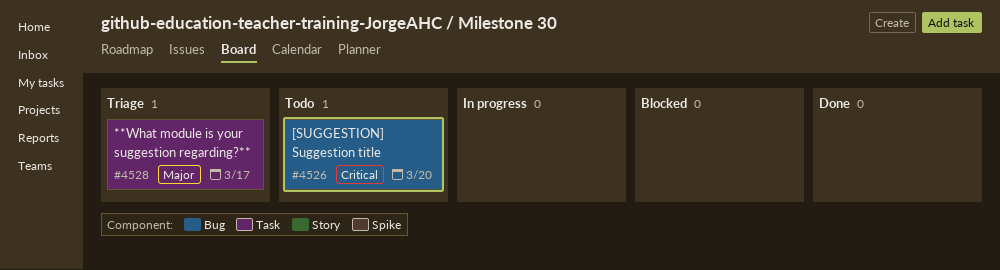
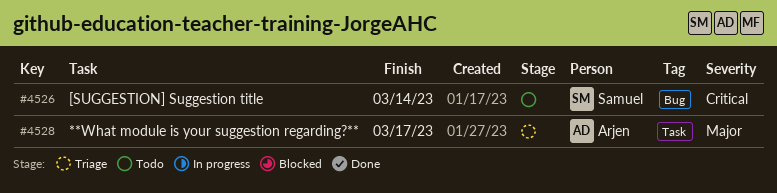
#4526, due: Mar 20 -> Mar 14

